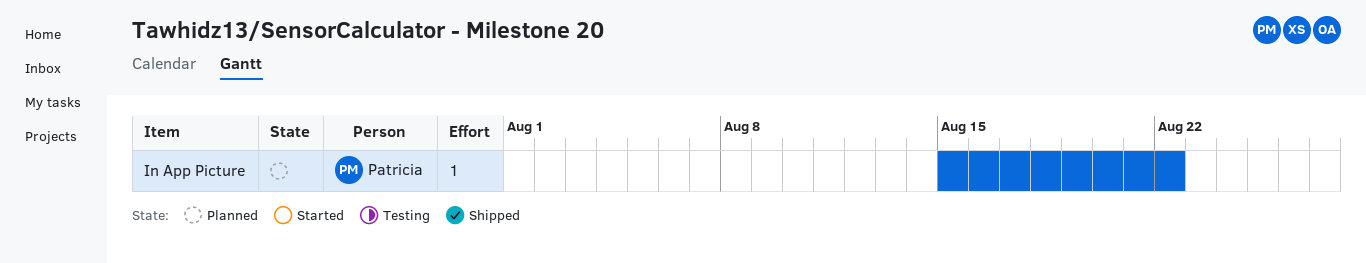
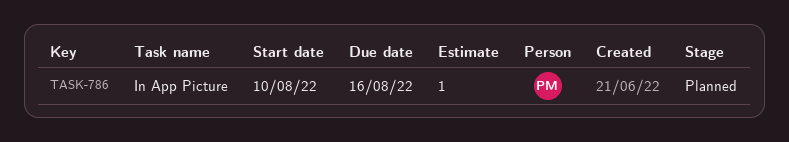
In App Picture, start: Aug 15 -> Aug 10
In App Picture, due: Aug 22 -> Aug 16

